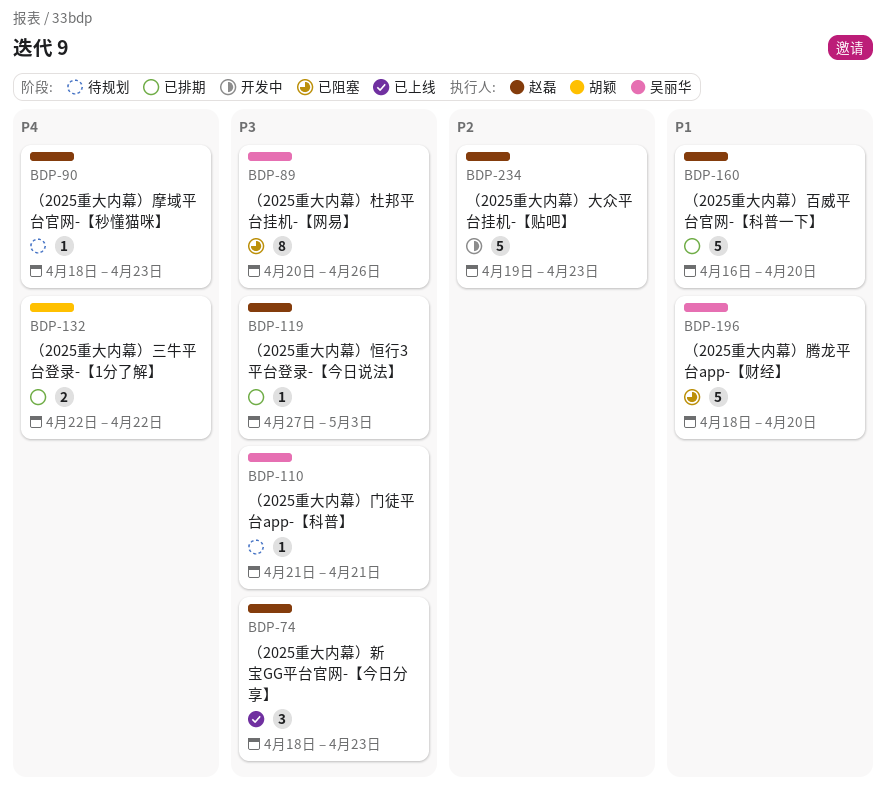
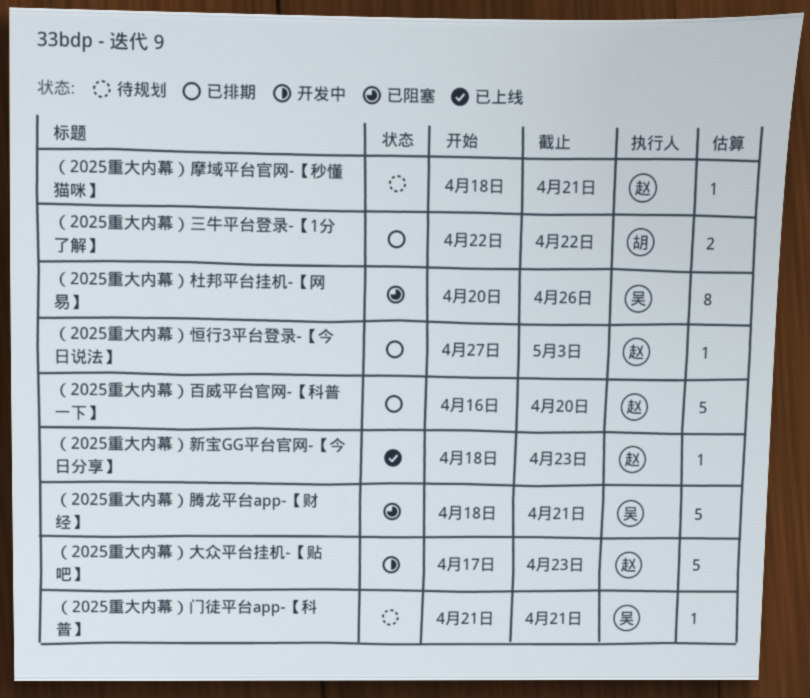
（2025重大内幕）大众平台挂机-【贴吧】, start: Apr 19 -> Apr 17
（2025重大内幕）摩域平台官网-【秒懂猫咪】, due: Apr 23 -> Apr 21
（2025重大内幕）新宝GG平台官网-【今日分享】, estimate: 3 -> 1
（2025重大内幕）腾龙平台app-【财经】, due: Apr 20 -> Apr 21

